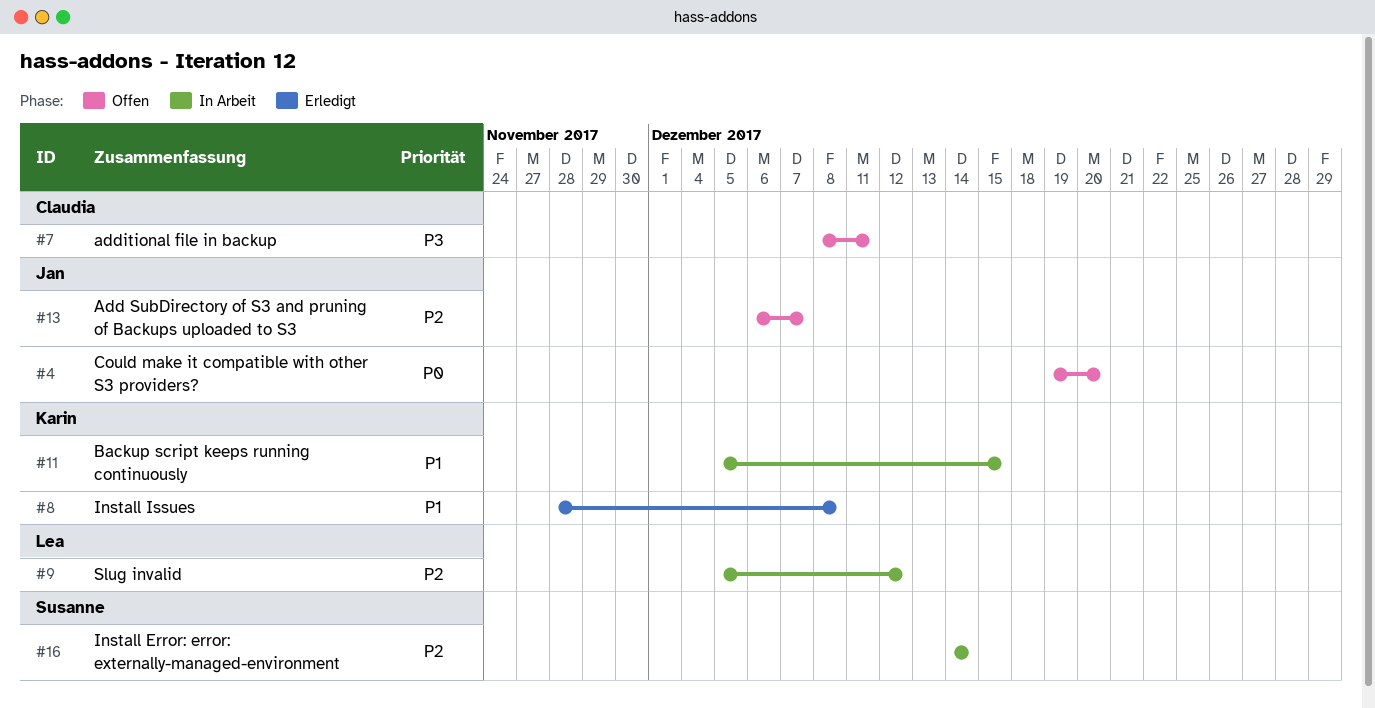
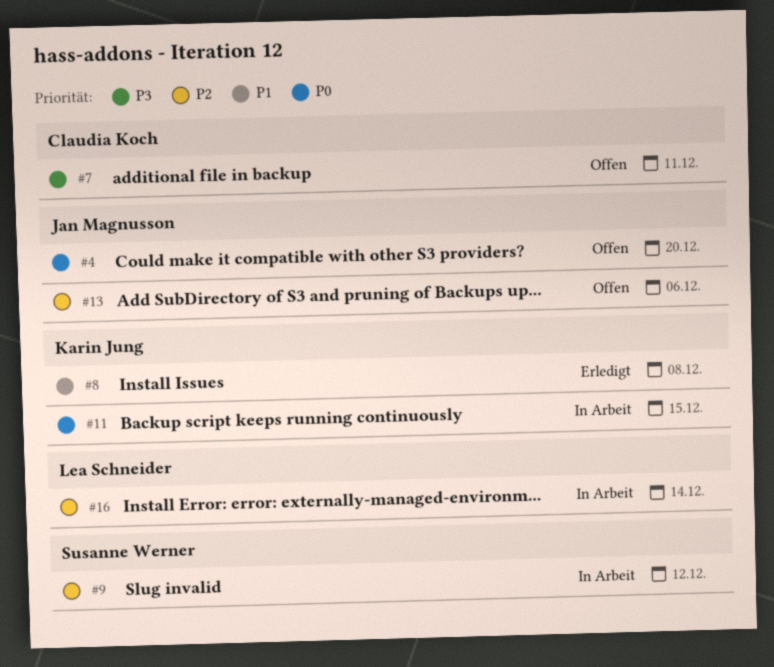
#9, owner: Lea Schneider -> Susanne Werner
#11, priority: P1 -> P0
#13, due: Dec 7 -> Dec 6
#16, owner: Susanne Werner -> Lea Schneider

